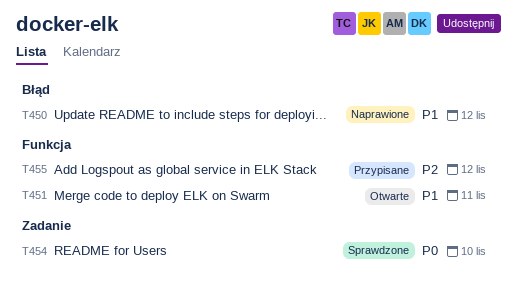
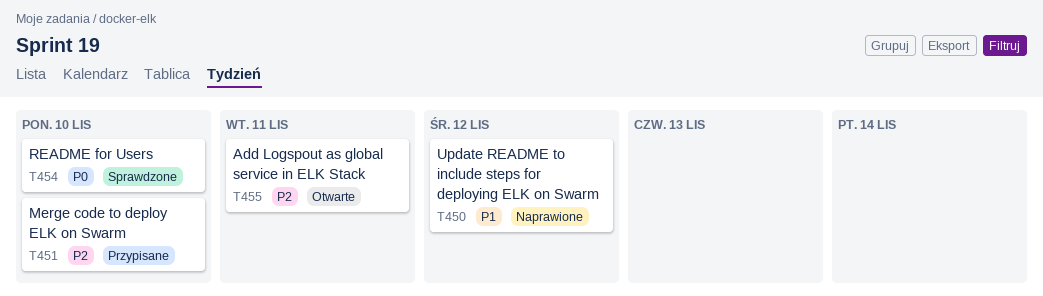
T451, status: Otwarte -> Przypisane
T451, priority: P1 -> P2
T451, due: Nov 11 -> Nov 10
T455, status: Przypisane -> Otwarte
T455, due: Nov 12 -> Nov 11

